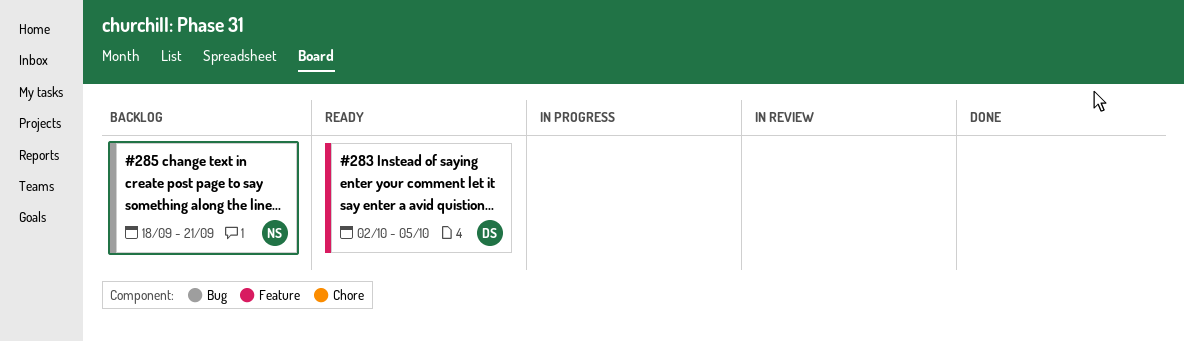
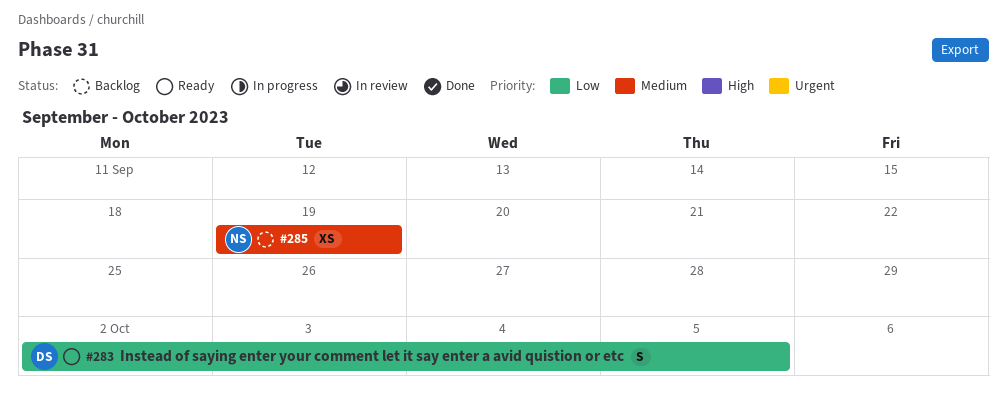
#285, start: Sep 18 -> Sep 19
#285, due: Sep 21 -> Sep 19

